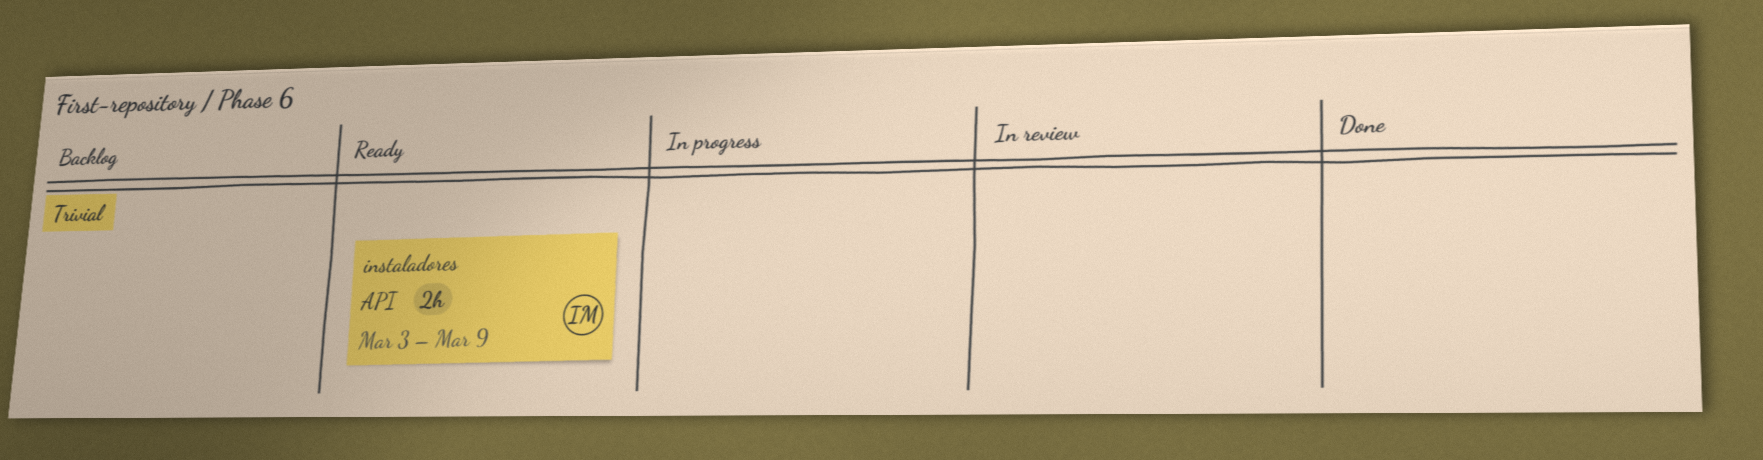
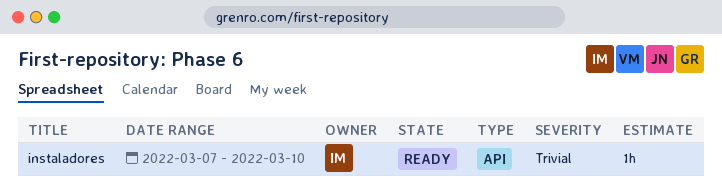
instaladores, estimate: 2h -> 1h
instaladores, start: Mar 3 -> Mar 7
instaladores, due: Mar 9 -> Mar 10

